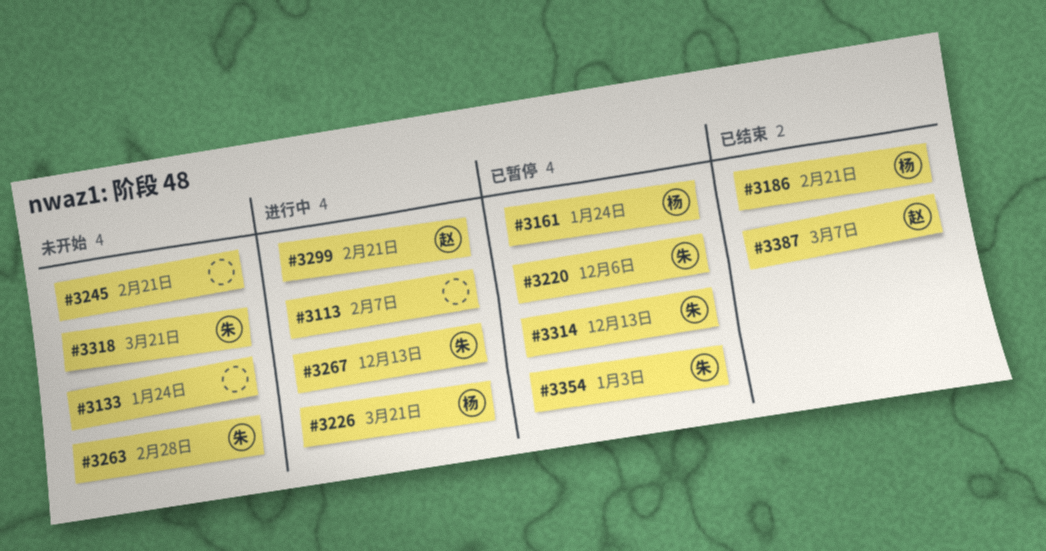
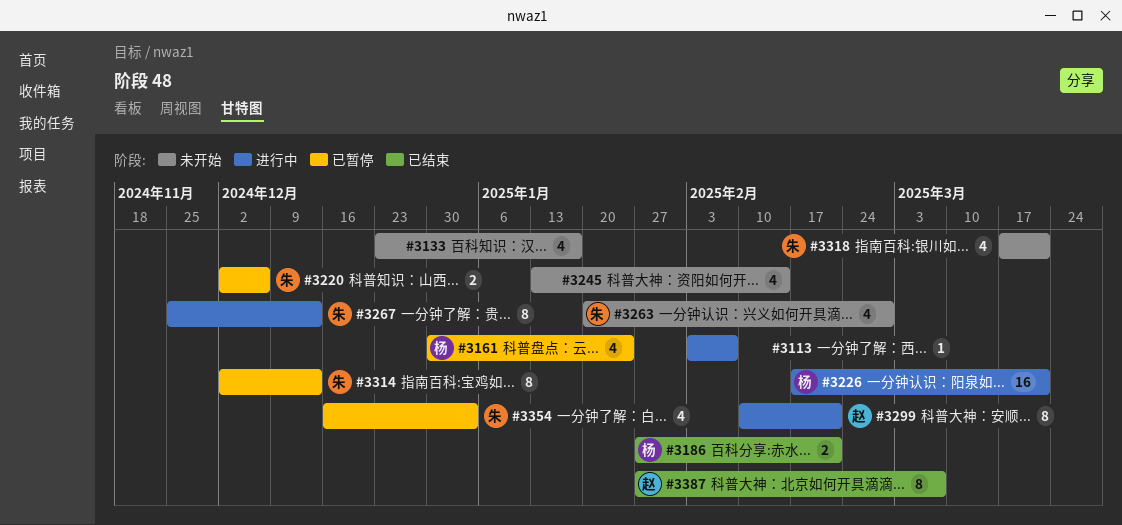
#3133, due: Jan 24 -> Jan 17
#3245, due: Feb 21 -> Feb 14

